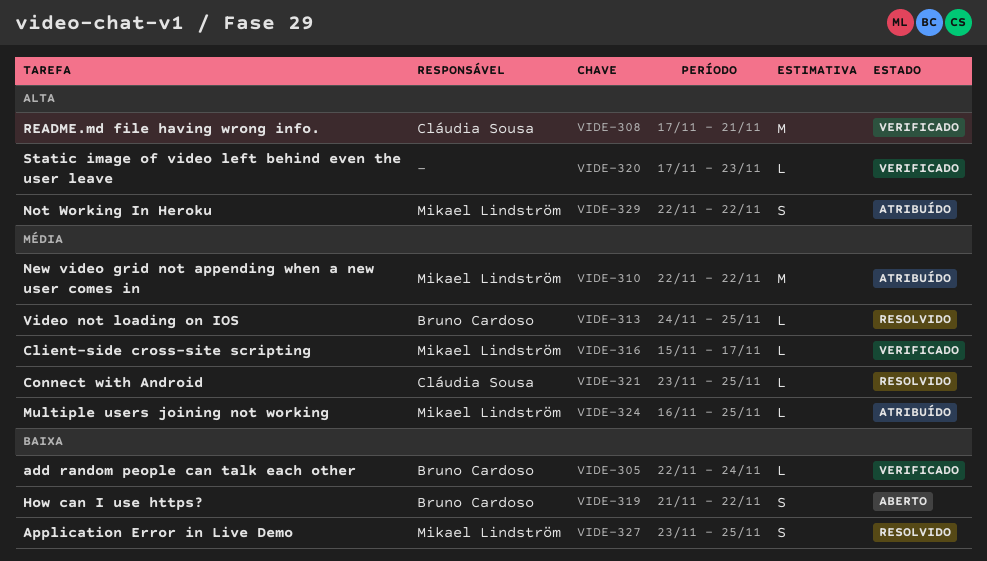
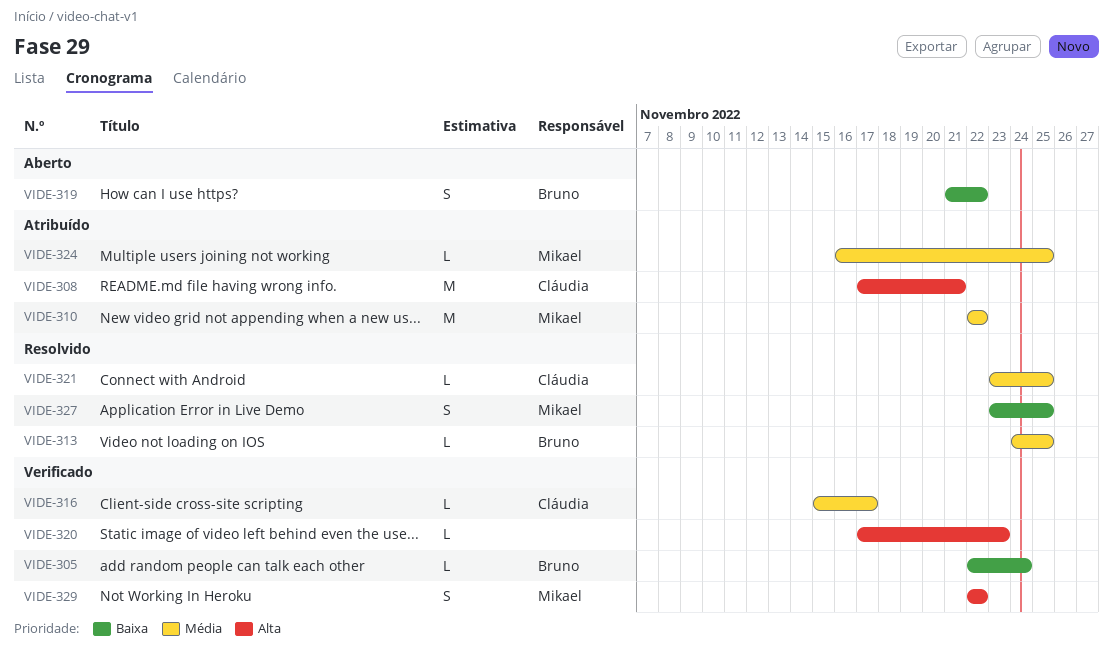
VIDE-308, status: Verificado -> Atribuído
VIDE-316, owner: Mikael Lindström -> Cláudia Sousa
VIDE-329, status: Atribuído -> Verificado

